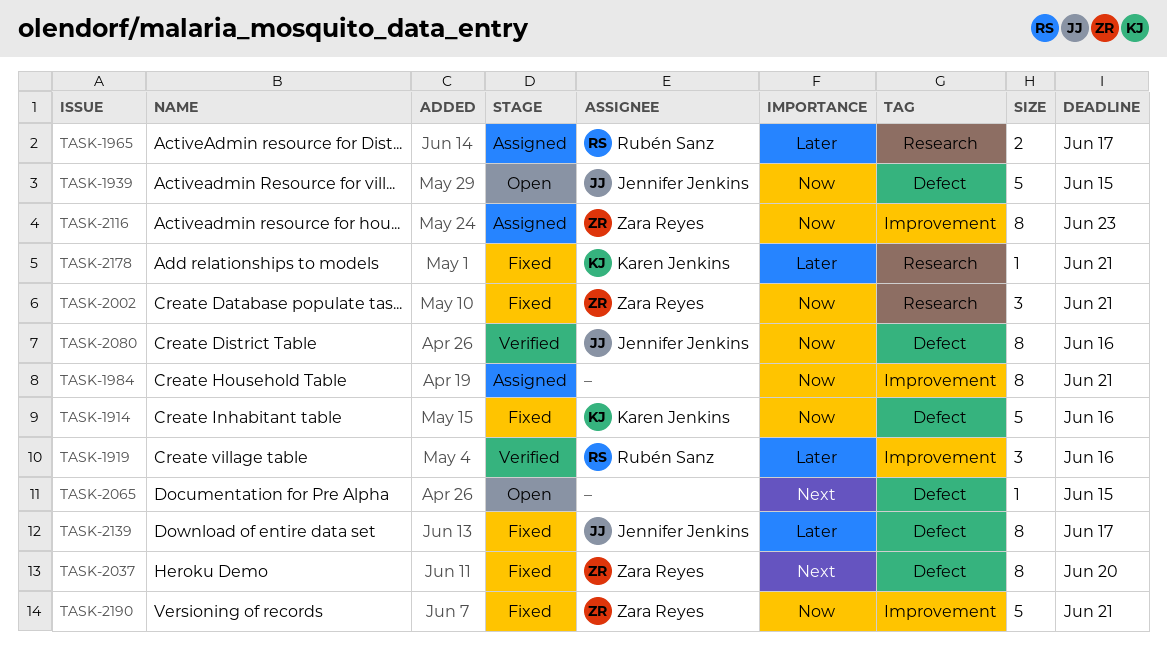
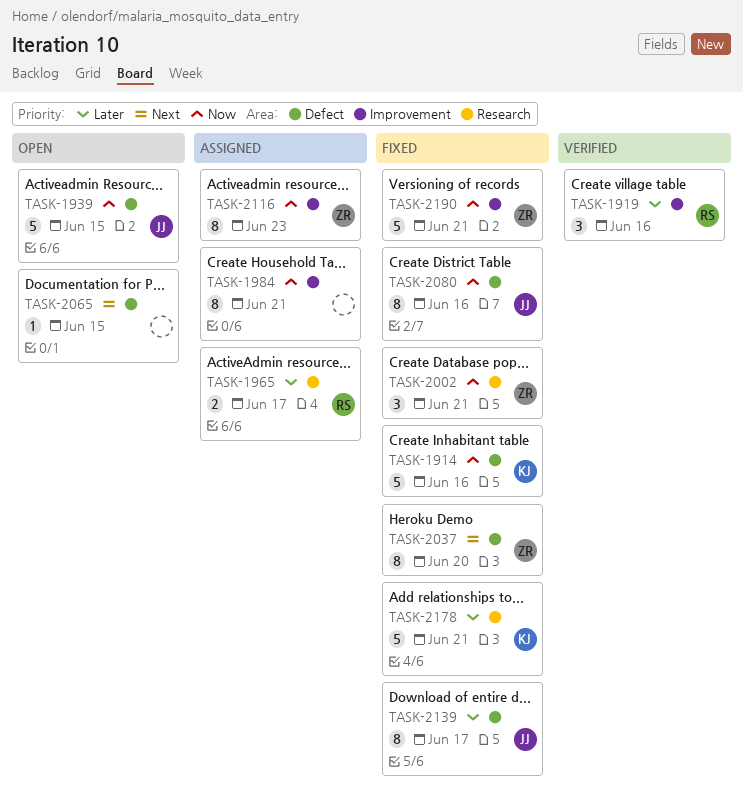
TASK-2080, status: Verified -> Fixed
TASK-2178, estimate: 1 -> 5

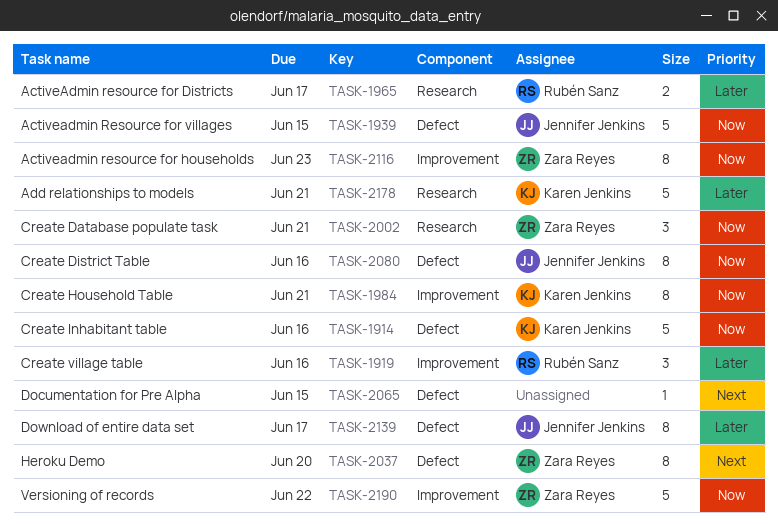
TASK-1984, owner: none -> Karen Jenkins
TASK-2190, due: Jun 21 -> Jun 22

